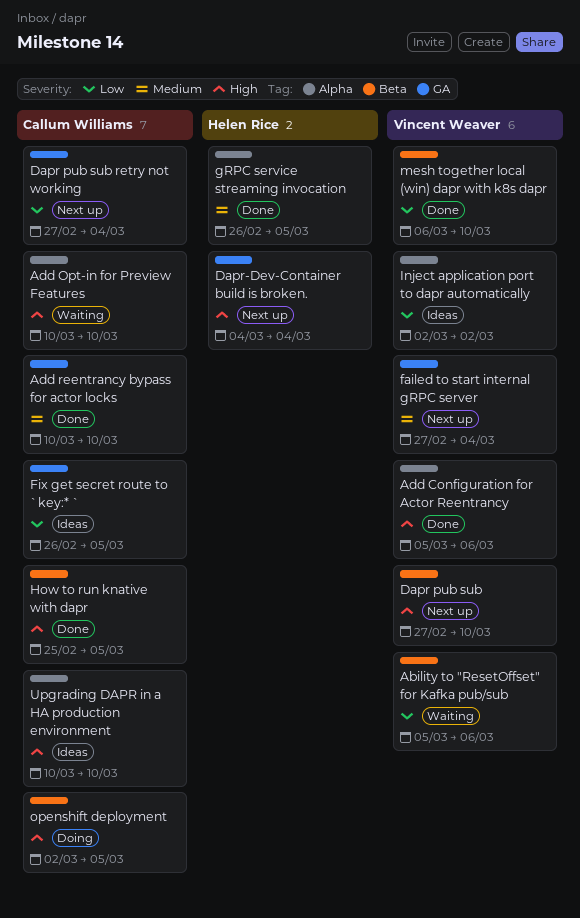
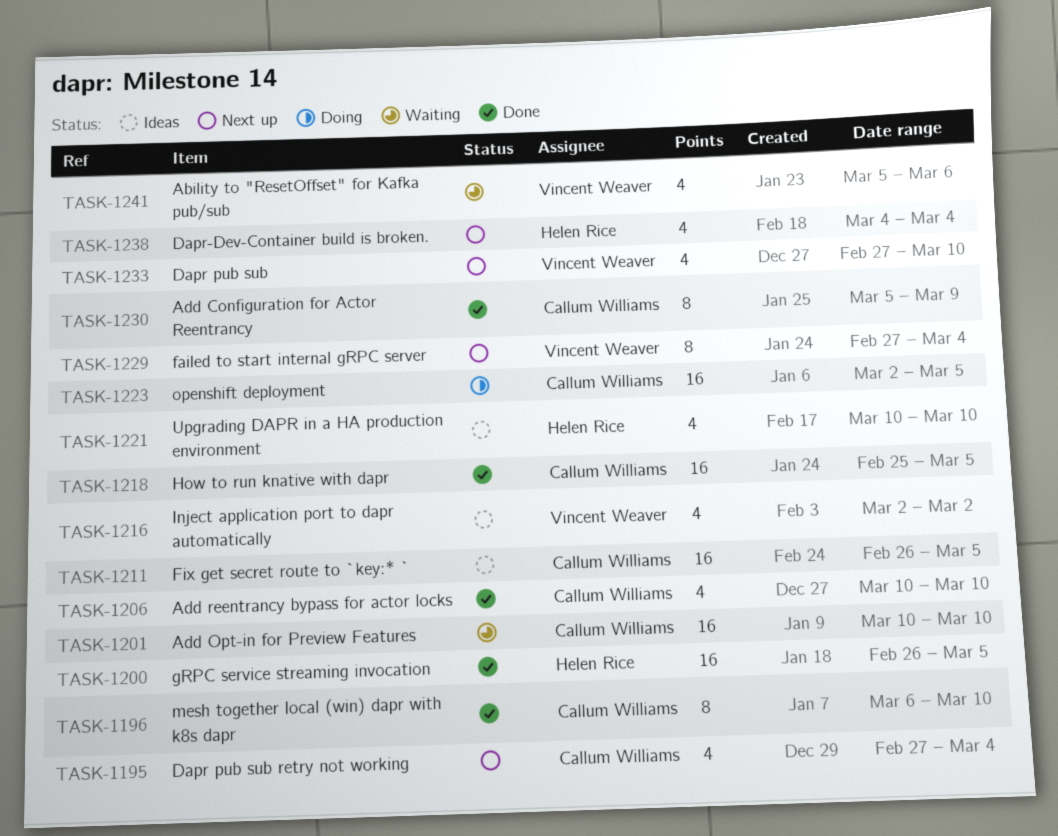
Add Configuration for Actor Reentrancy, owner: Vincent Weaver -> Callum Williams
Add Configuration for Actor Reentrancy, due: Mar 6 -> Mar 9
mesh together local (win) dapr with k8s dapr, owner: Vincent Weaver -> Callum Williams
Upgrading DAPR in a HA production environment, owner: Callum Williams -> Helen Rice

